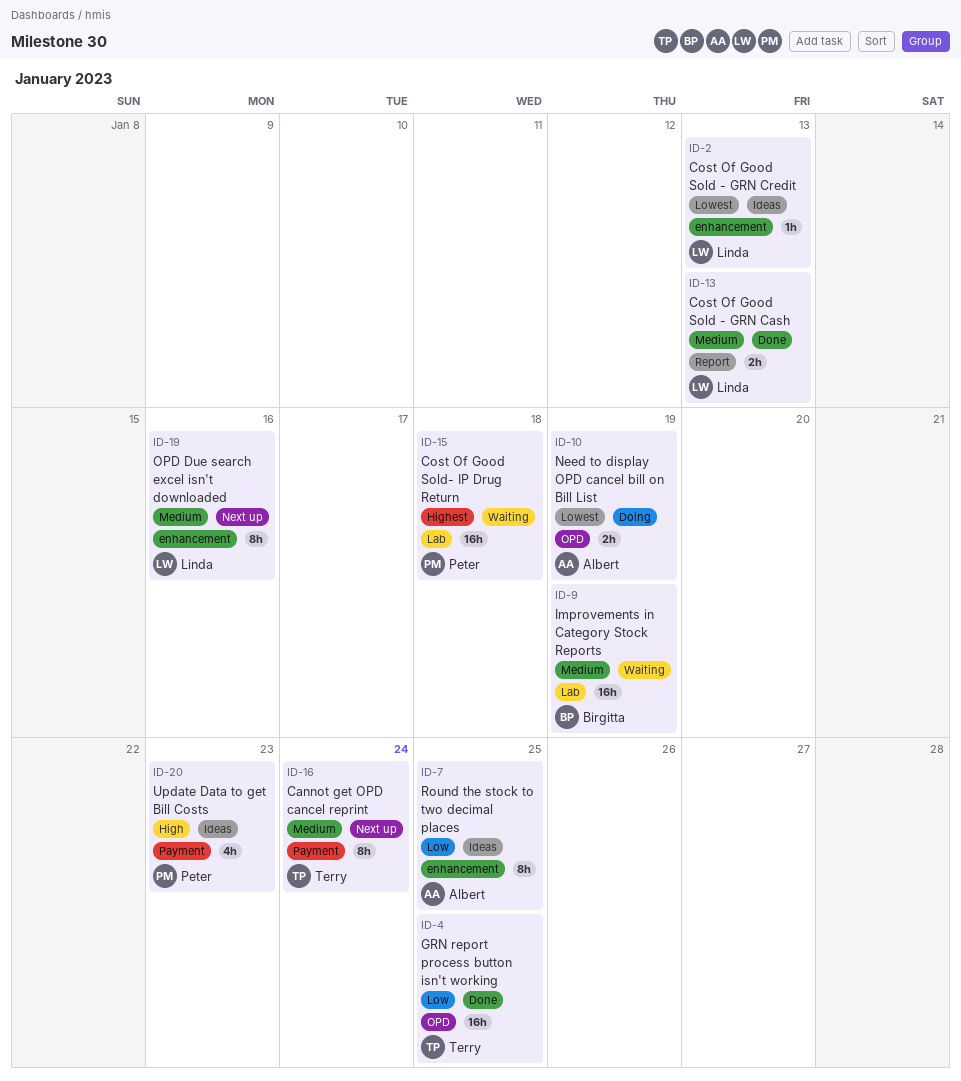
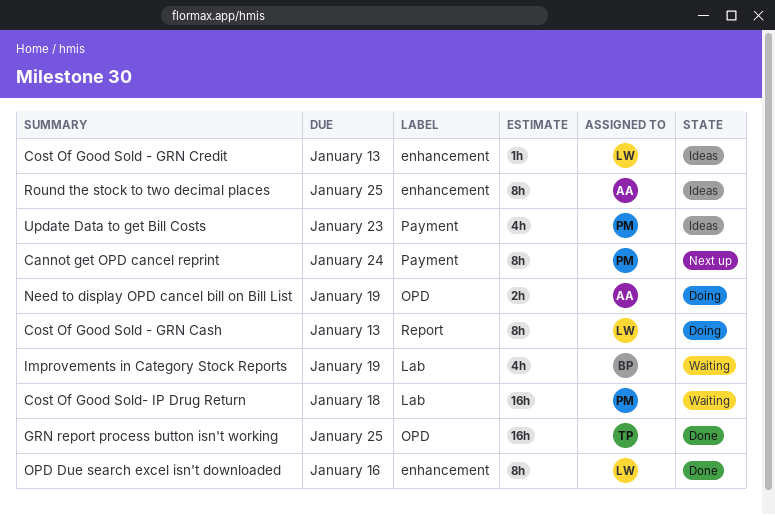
Cannot get OPD cancel reprint, owner: Terry -> Peter
Cost Of Good Sold - GRN Cash, status: Done -> Doing
Cost Of Good Sold - GRN Cash, estimate: 2h -> 8h
Improvements in Category Stock Reports, estimate: 16h -> 4h
OPD Due search excel isn't downloaded, status: Next up -> Done

